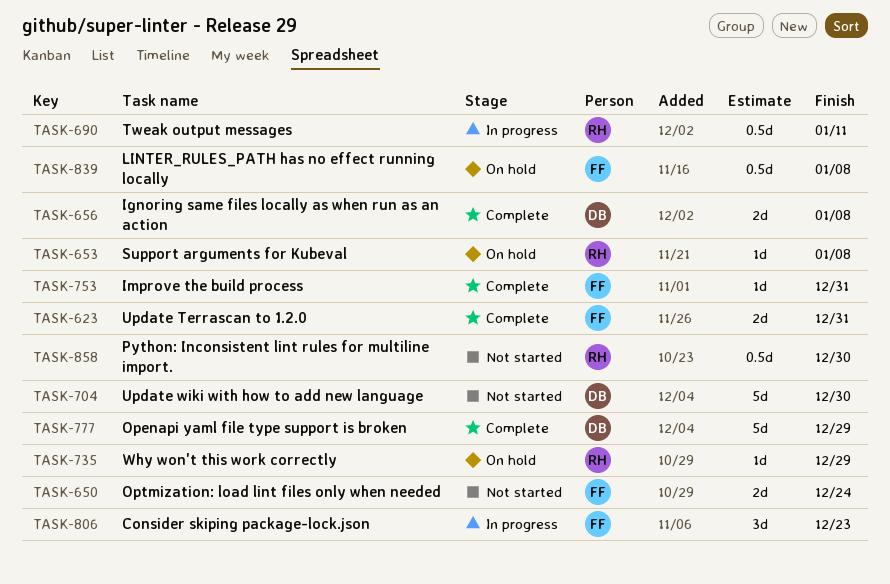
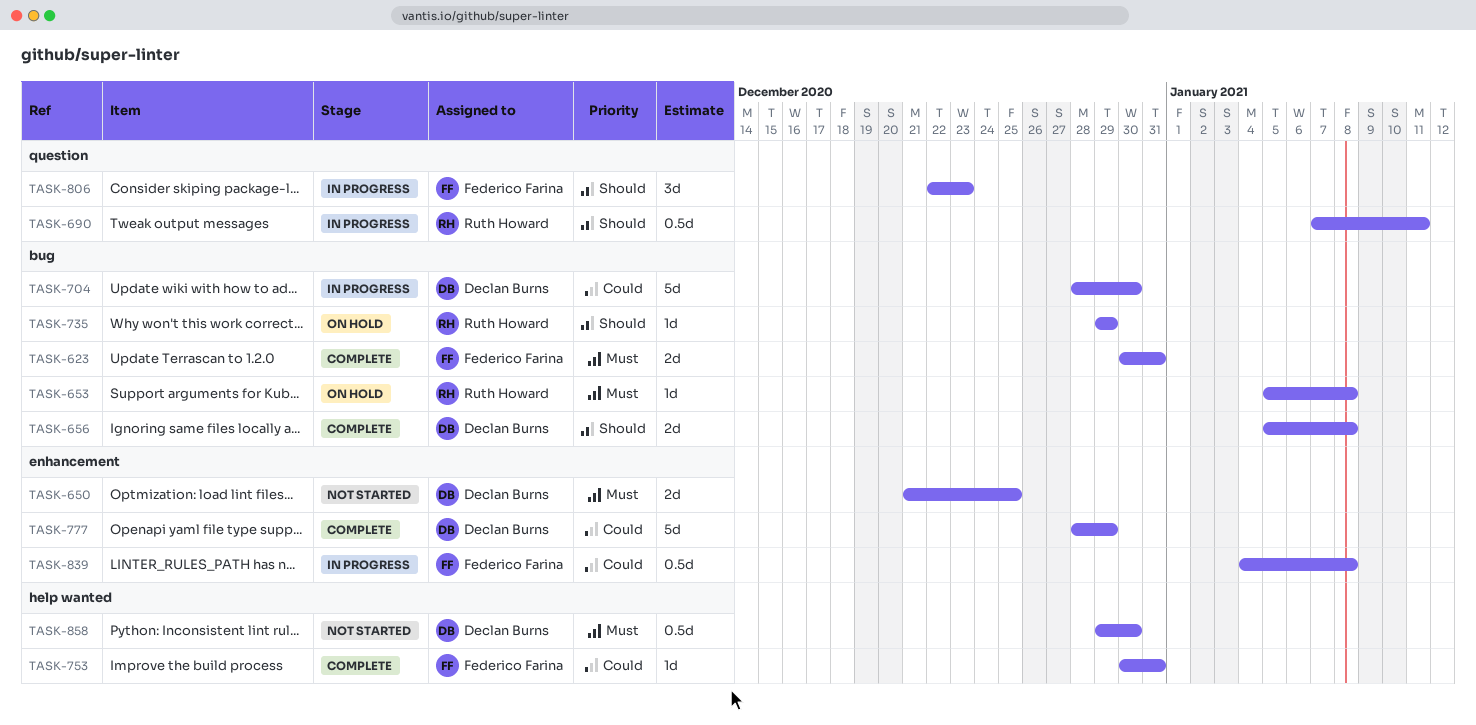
TASK-650, owner: Federico Farina -> Declan Burns
TASK-650, due: Dec 24 -> Dec 25
TASK-704, status: Not started -> In progress
TASK-839, status: On hold -> In progress
TASK-858, owner: Ruth Howard -> Declan Burns

